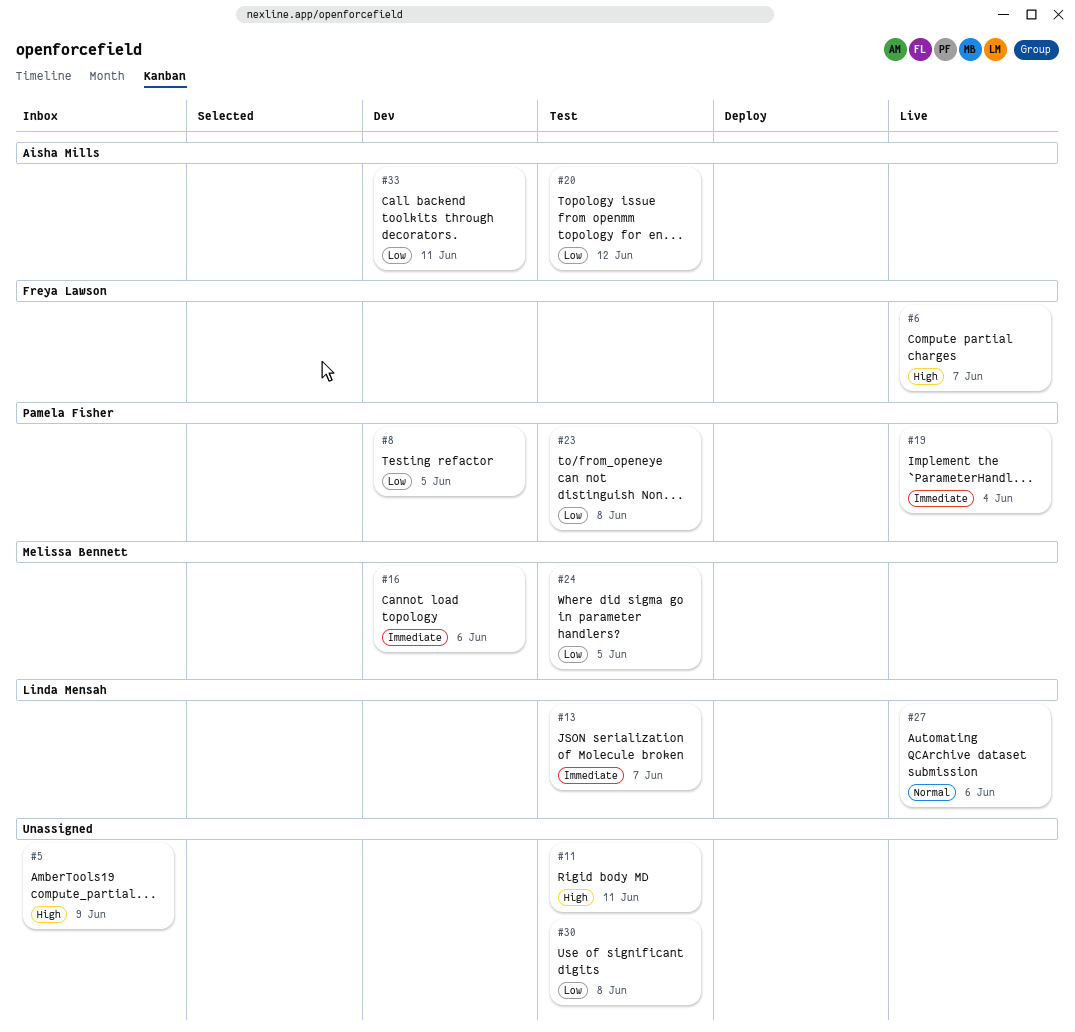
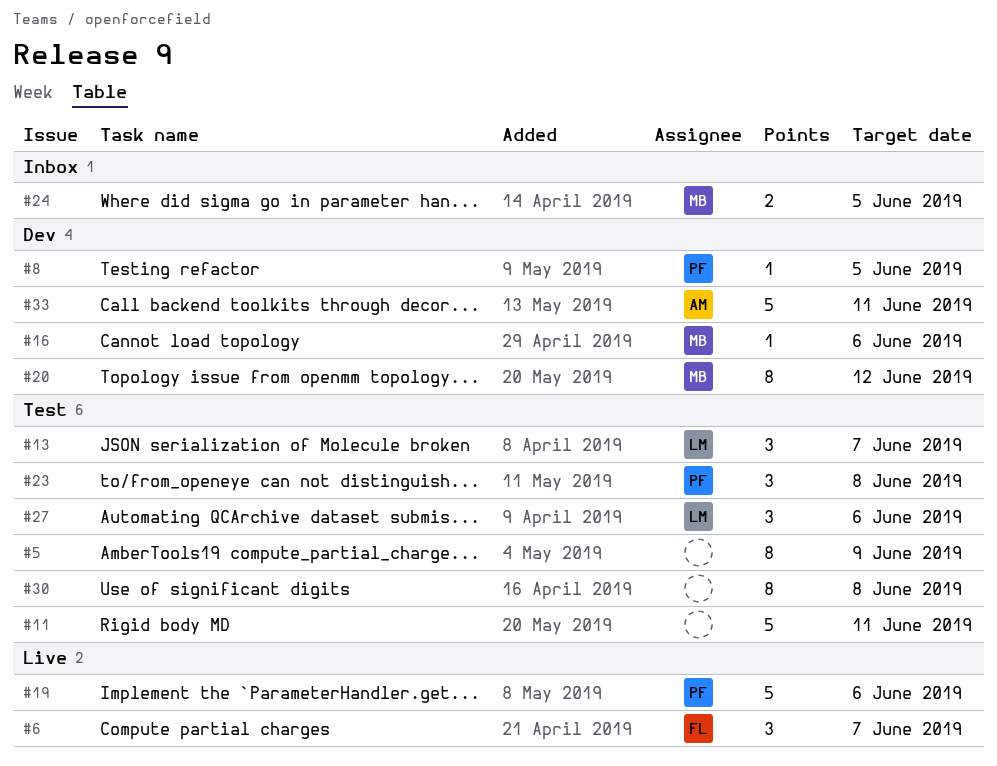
#5, status: Inbox -> Test
#19, due: Jun 4 -> Jun 6
#20, status: Test -> Dev
#20, owner: Aisha Mills -> Melissa Bennett
#24, status: Test -> Inbox
#27, status: Live -> Test

